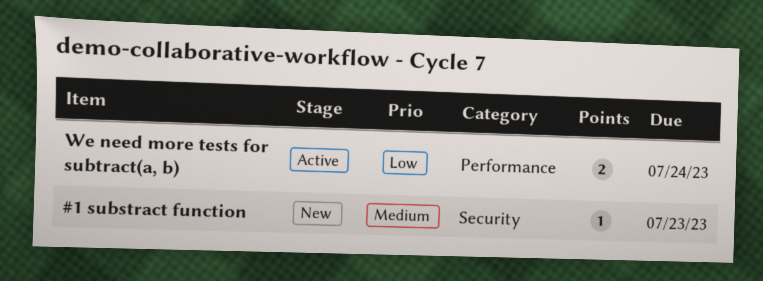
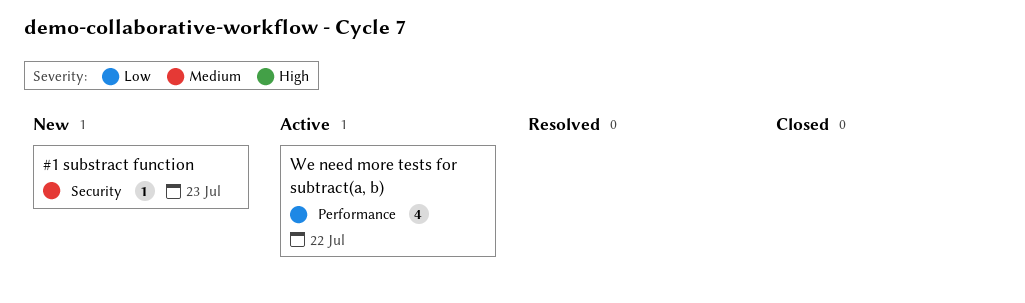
We need more tests for subtract(a, b), estimate: 2 -> 4
We need more tests for subtract(a, b), due: Jul 24 -> Jul 22

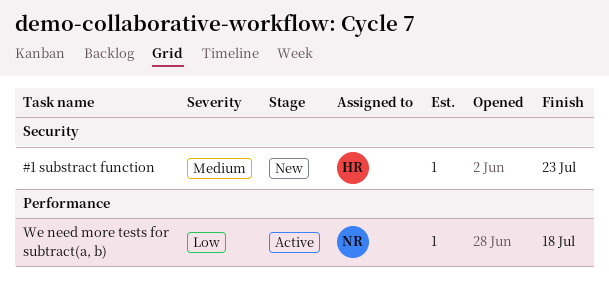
We need more tests for subtract(a, b), estimate: 4 -> 1
We need more tests for subtract(a, b), due: Jul 22 -> Jul 18

